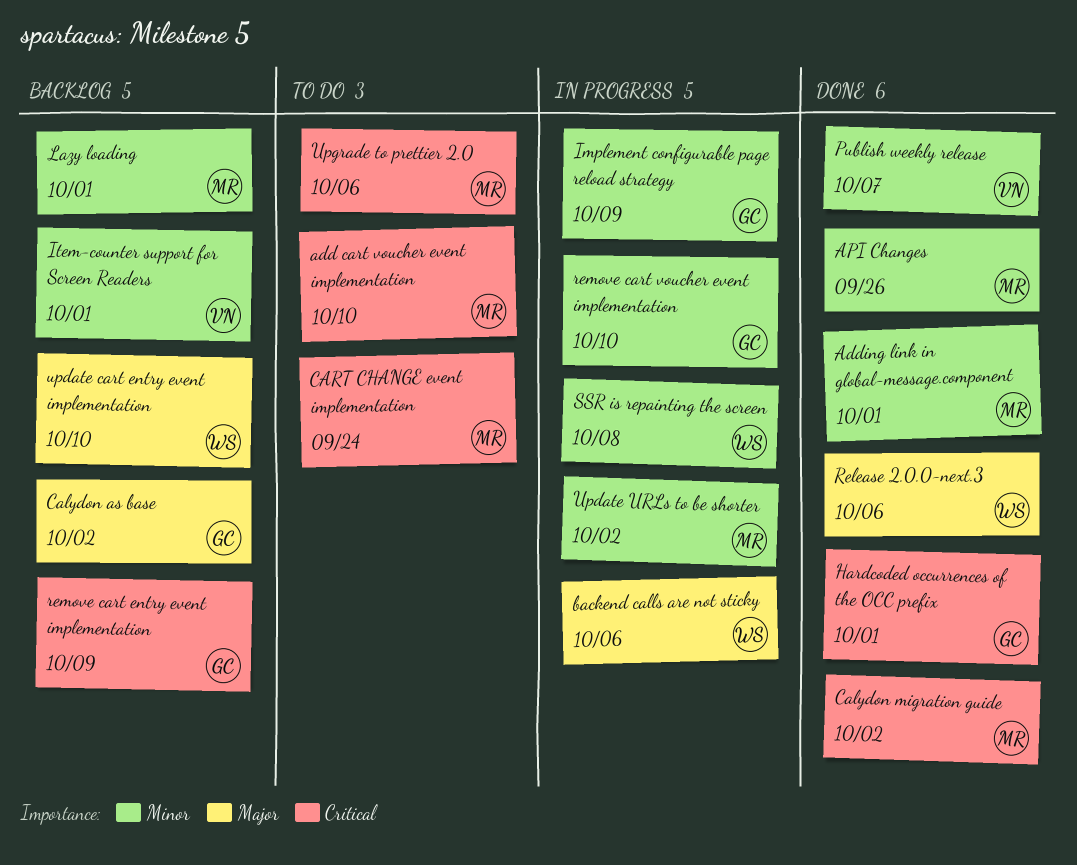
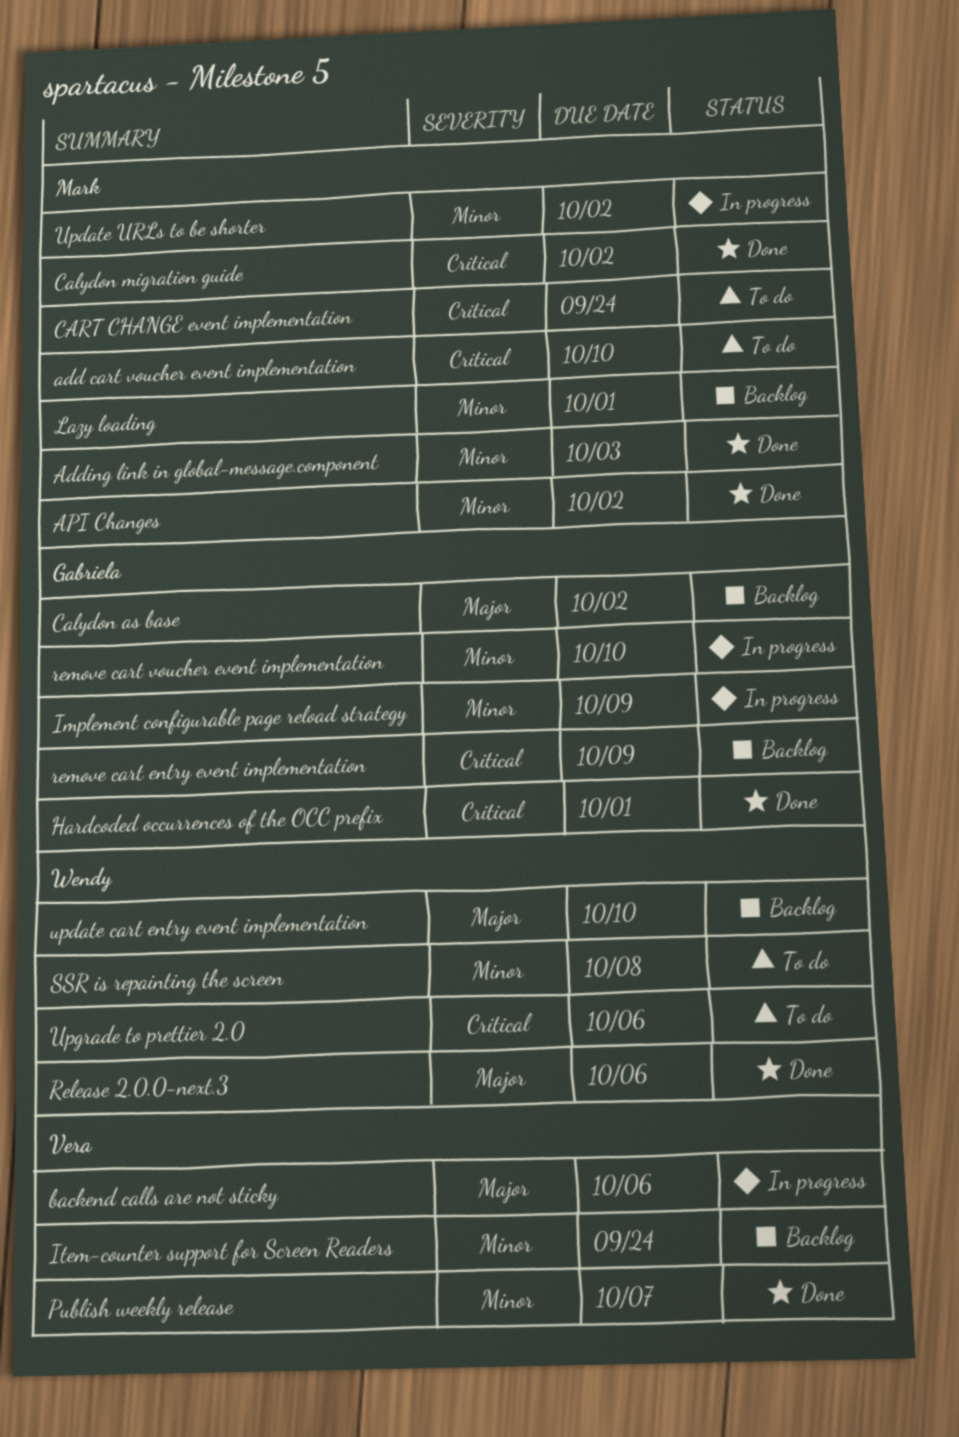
Adding link in global-message.component, due: Oct 1 -> Oct 3
API Changes, due: Sep 26 -> Oct 2
backend calls are not sticky, owner: Wendy -> Vera
Item-counter support for Screen Readers, due: Oct 1 -> Sep 24
SSR is repainting the screen, status: In progress -> To do
Upgrade to prettier 2.0, owner: Mark -> Wendy

